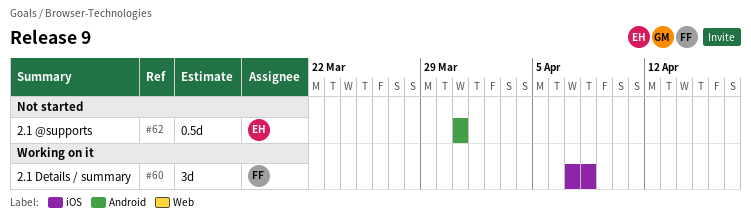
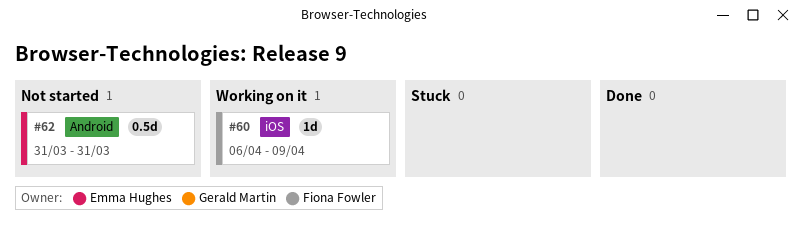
#60, estimate: 3d -> 1d
#60, start: Apr 7 -> Apr 6
#60, due: Apr 8 -> Apr 9

